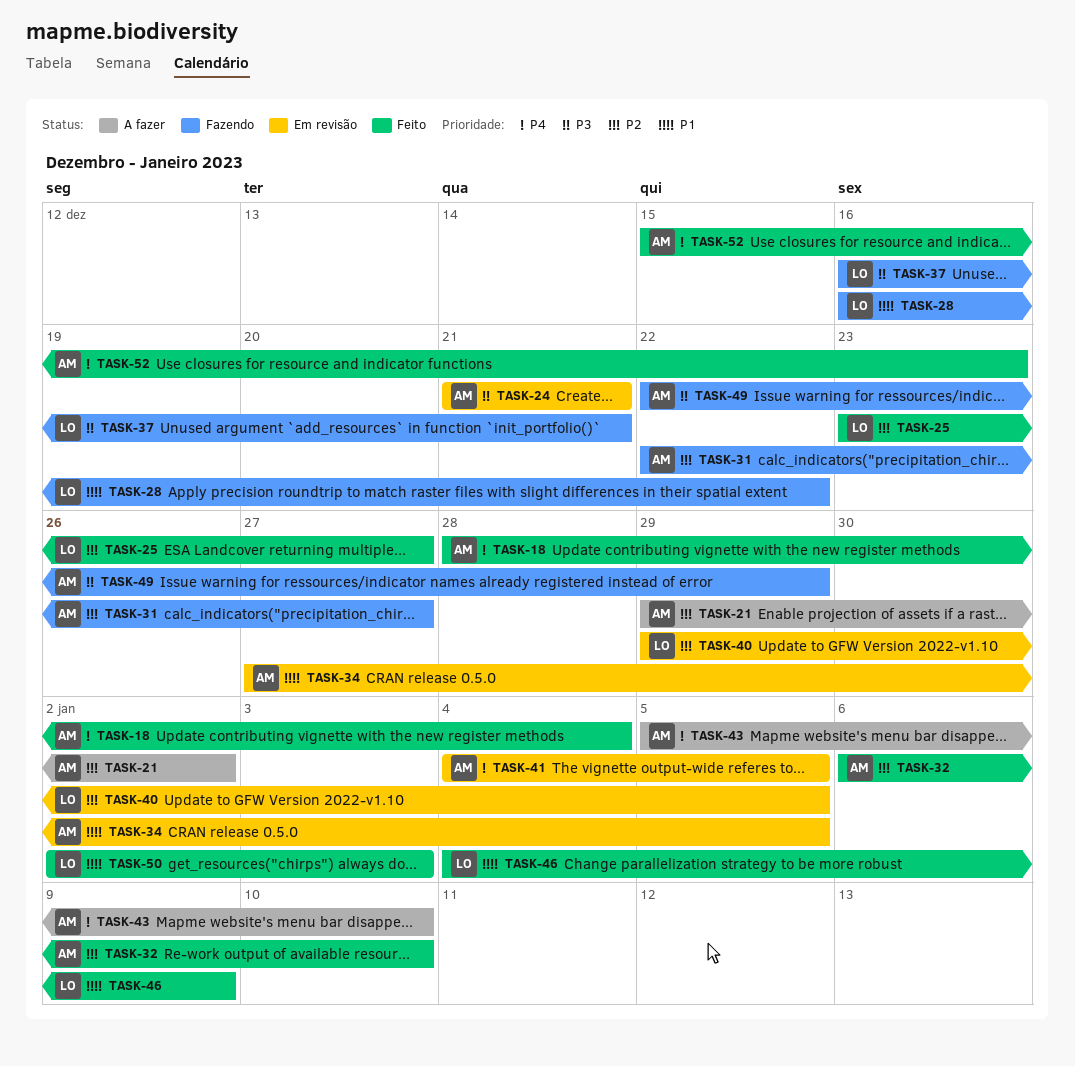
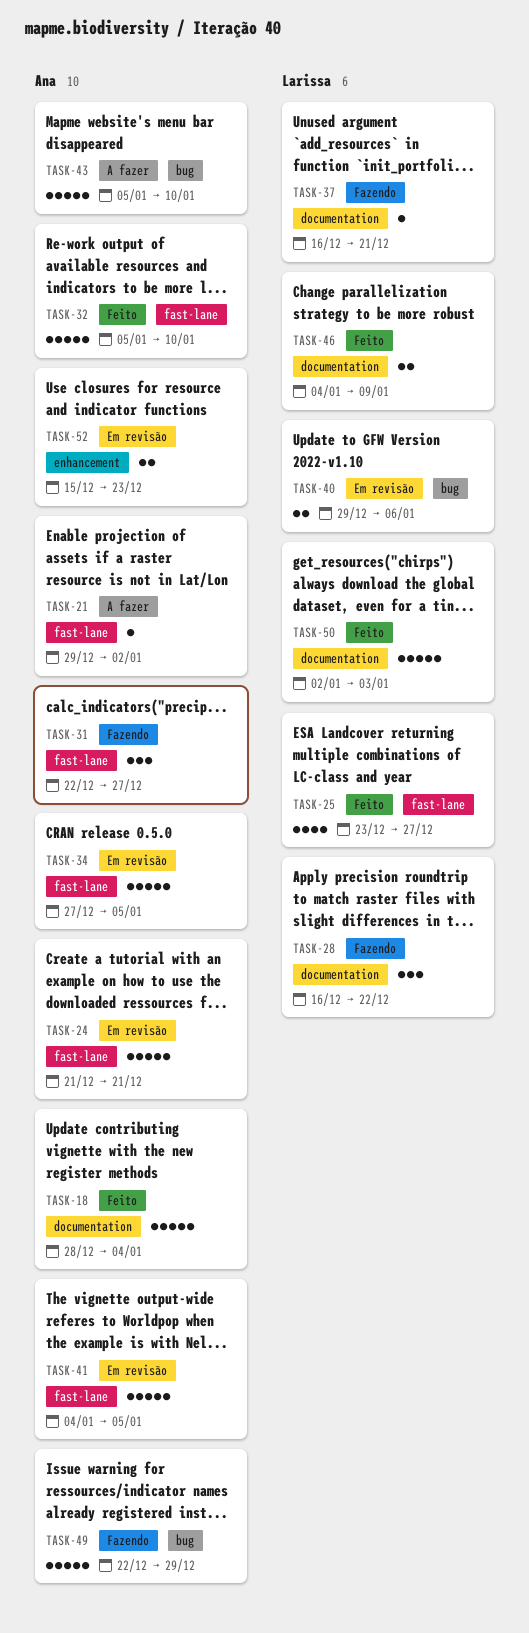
TASK-32, start: Jan 6 -> Jan 5
TASK-40, due: Jan 5 -> Jan 6
TASK-52, status: Feito -> Em revisão

